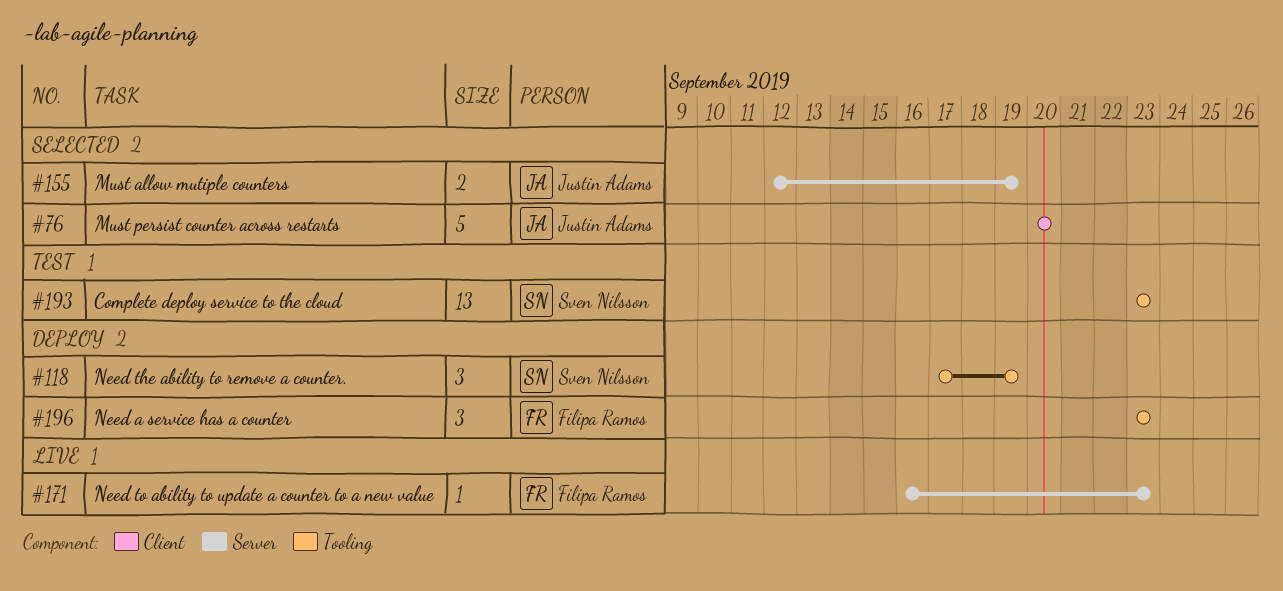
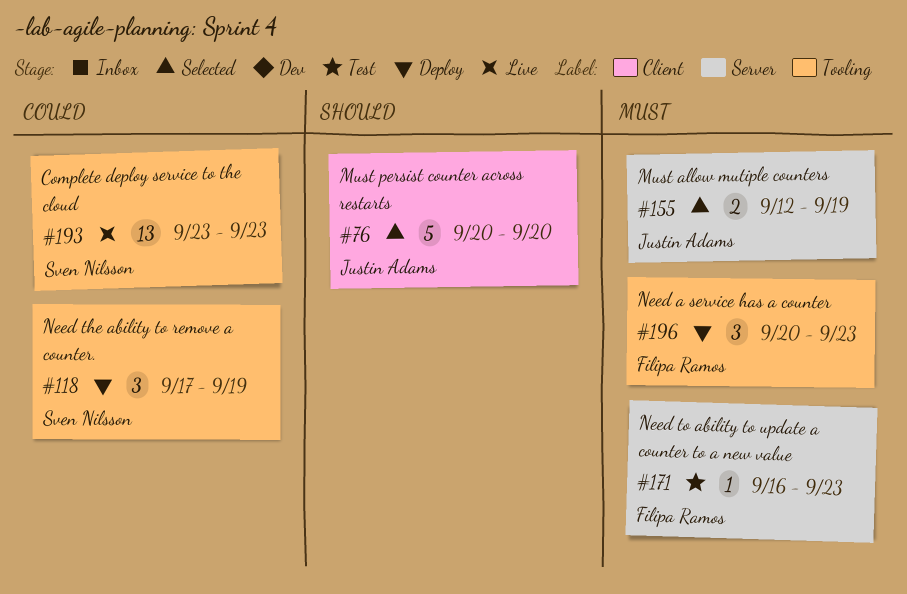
#171, status: Live -> Test
#193, status: Test -> Live
#196, start: Sep 23 -> Sep 20

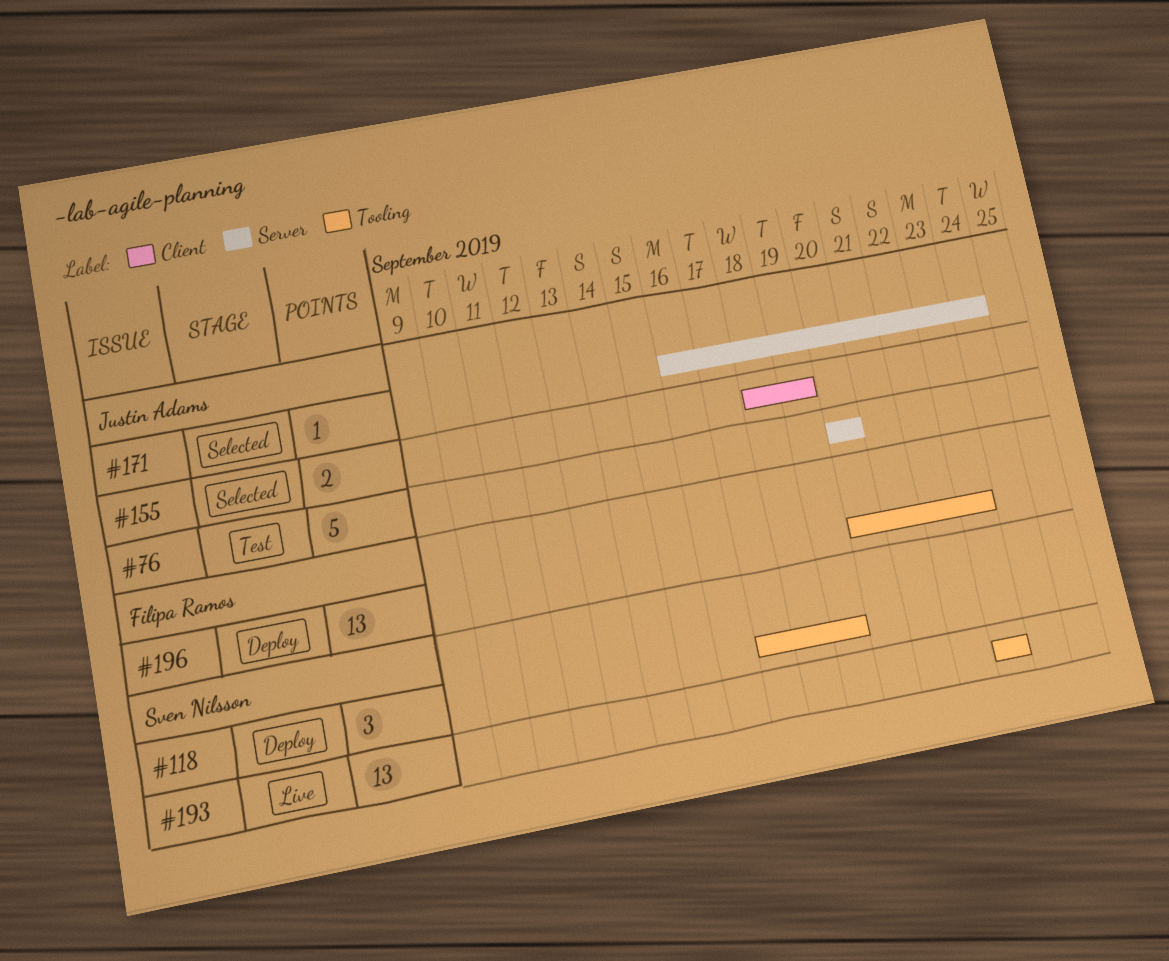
#76, status: Selected -> Test
#76, label: Client -> Server
#155, label: Server -> Client
#155, start: Sep 12 -> Sep 18
#171, status: Test -> Selected
#171, owner: Filipa Ramos -> Justin Adams
#171, due: Sep 23 -> Sep 24
#196, estimate: 3 -> 13

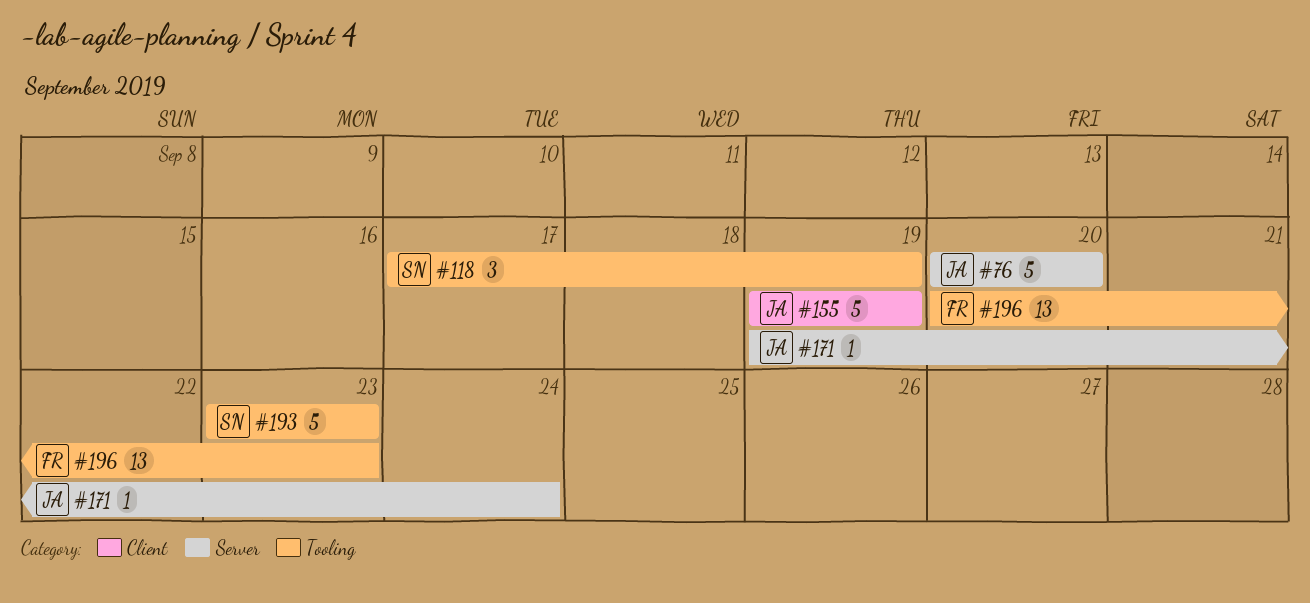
#155, estimate: 2 -> 5
#155, start: Sep 18 -> Sep 19
#171, start: Sep 16 -> Sep 19
#193, estimate: 13 -> 5

